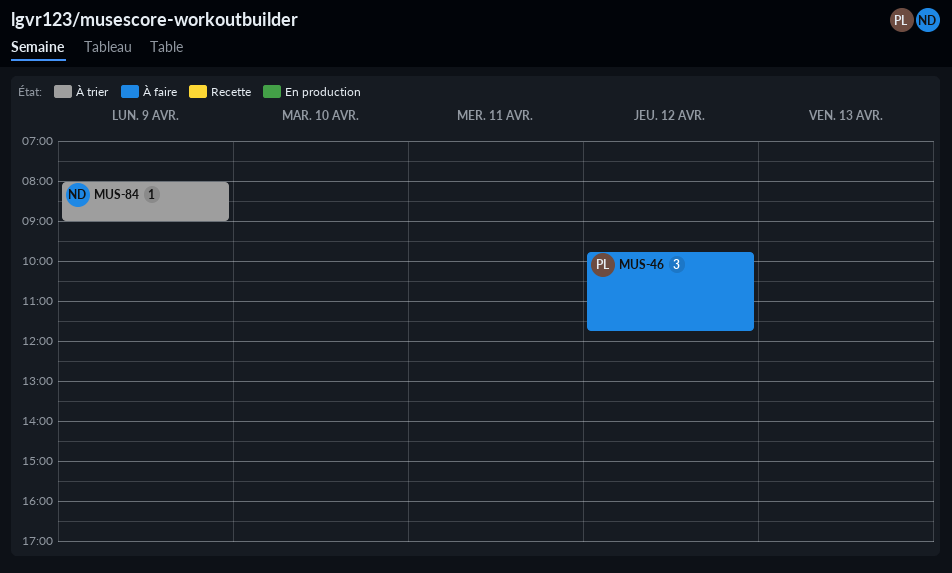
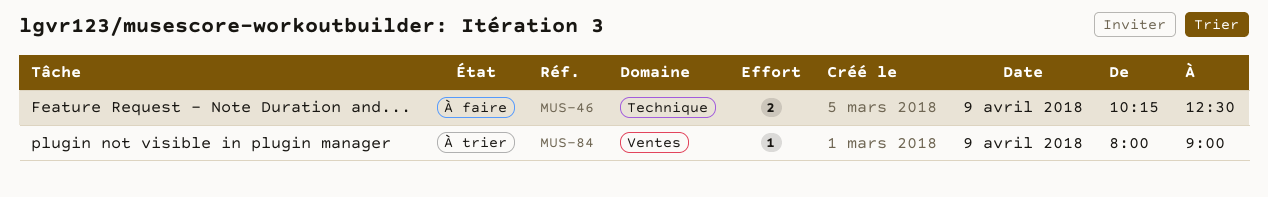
MUS-46, estimate: 3 -> 2
MUS-46, day: Apr 12 -> Apr 9
MUS-46, begins: 09:45 -> 10:15
MUS-46, ends: 11:45 -> 12:30

